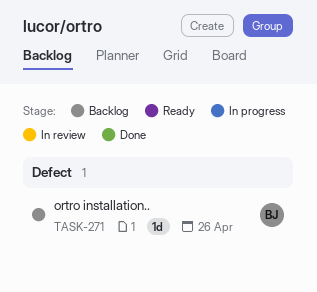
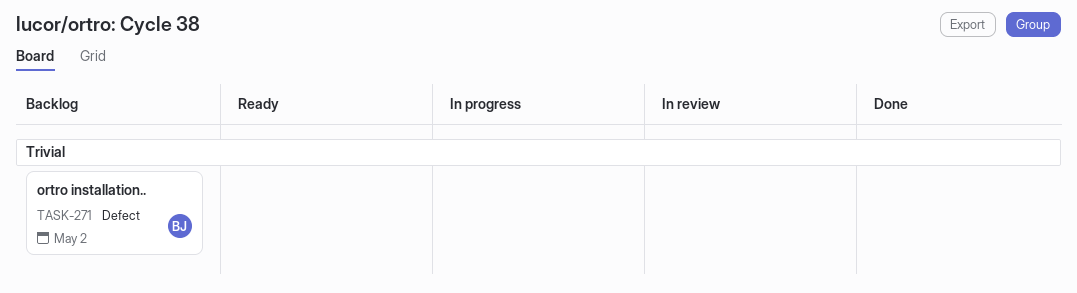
TASK-271, due: Apr 26 -> May 2

